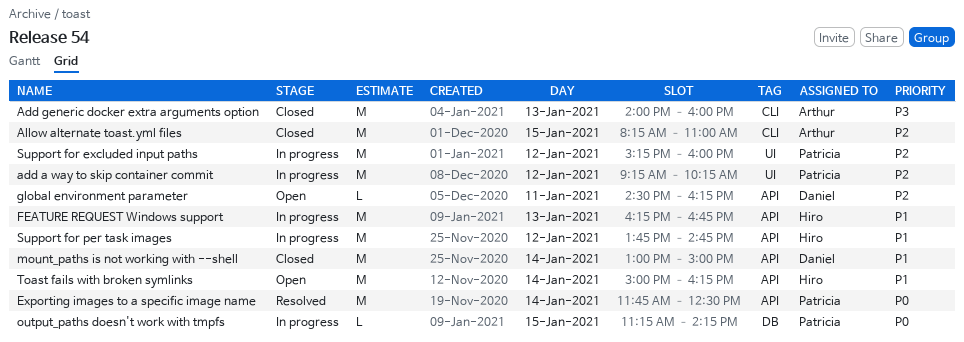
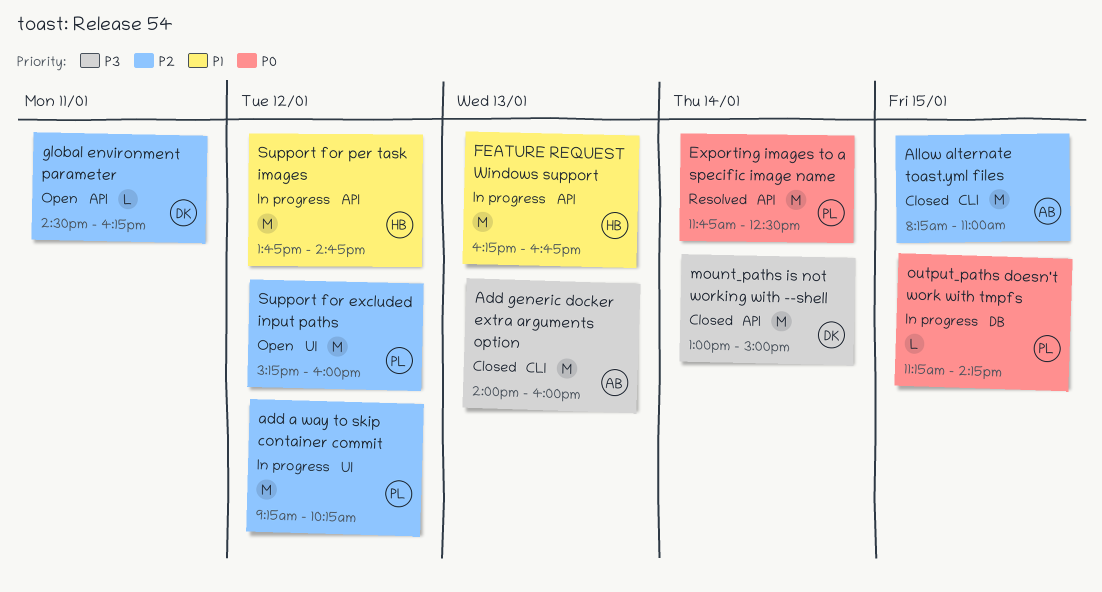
mount_paths is not working with --shell, priority: P1 -> P3
Support for excluded input paths, status: In progress -> Open
Toast fails with broken symlinks: present -> none

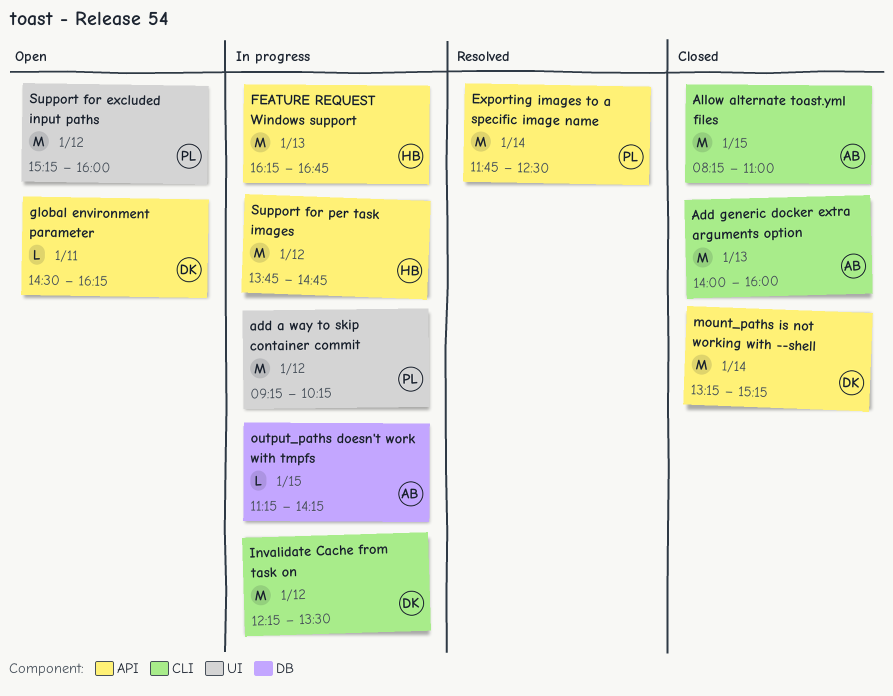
Invalidate Cache from task on: none -> present
mount_paths is not working with --shell, begins: 13:00 -> 13:15
mount_paths is not working with --shell, ends: 15:00 -> 15:15
output_paths doesn't work with tmpfs, owner: PL -> AB

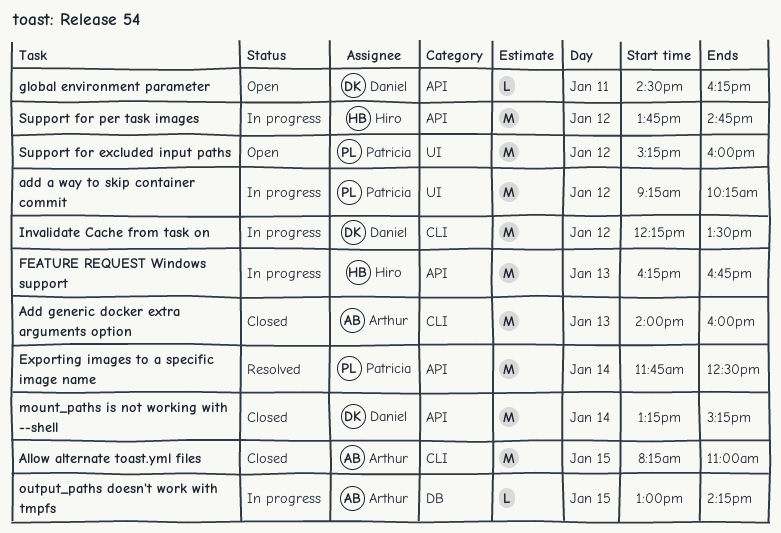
output_paths doesn't work with tmpfs, begins: 11:15 -> 13:00

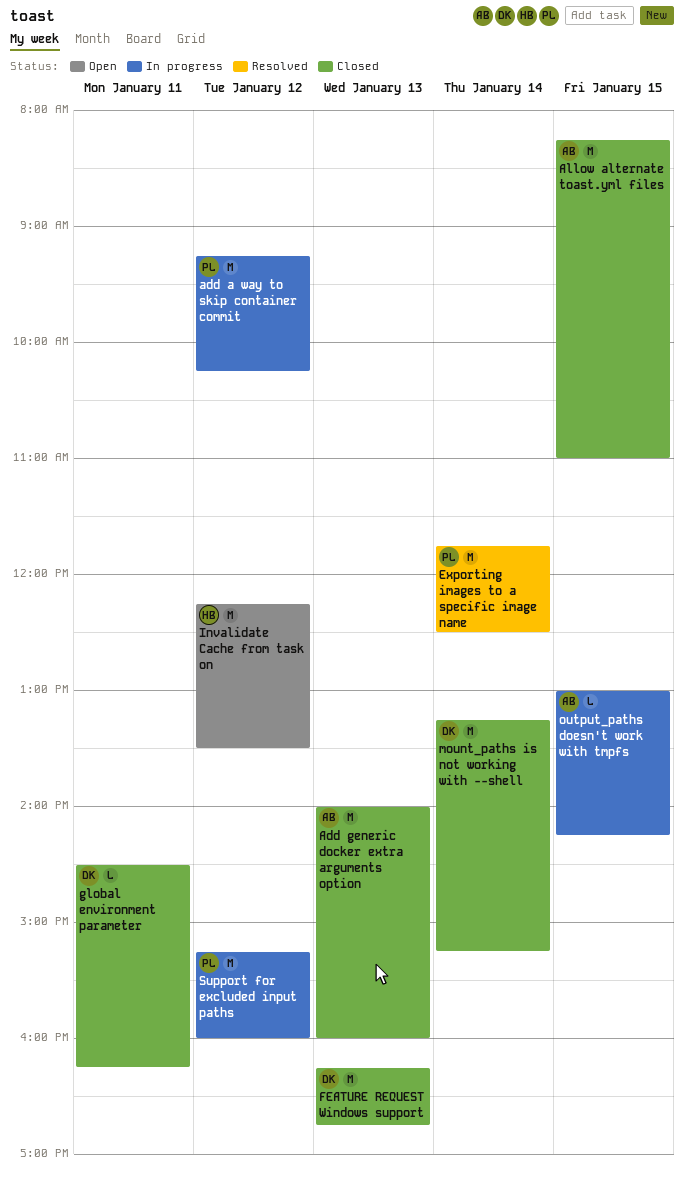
FEATURE REQUEST Windows support, status: In progress -> Closed
FEATURE REQUEST Windows support, owner: Hiro -> Daniel
global environment parameter, status: Open -> Closed
Invalidate Cache from task on, status: In progress -> Open
Invalidate Cache from task on, owner: Daniel -> Hiro
Support for excluded input paths, status: Open -> In progress
Support for per task images: present -> none

